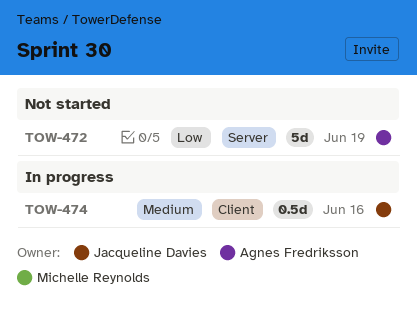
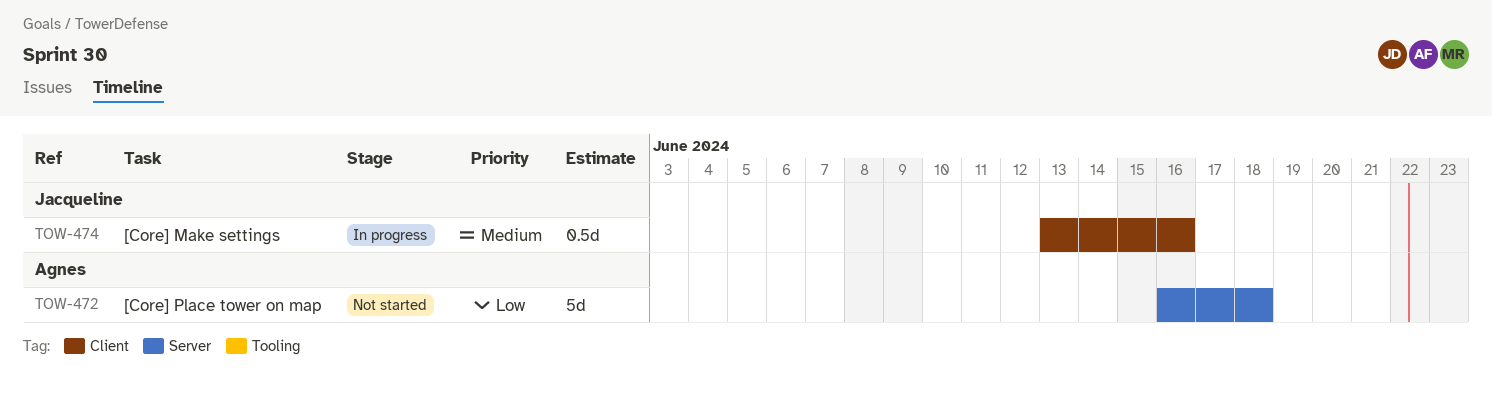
TOW-472, due: Jun 19 -> Jun 18

